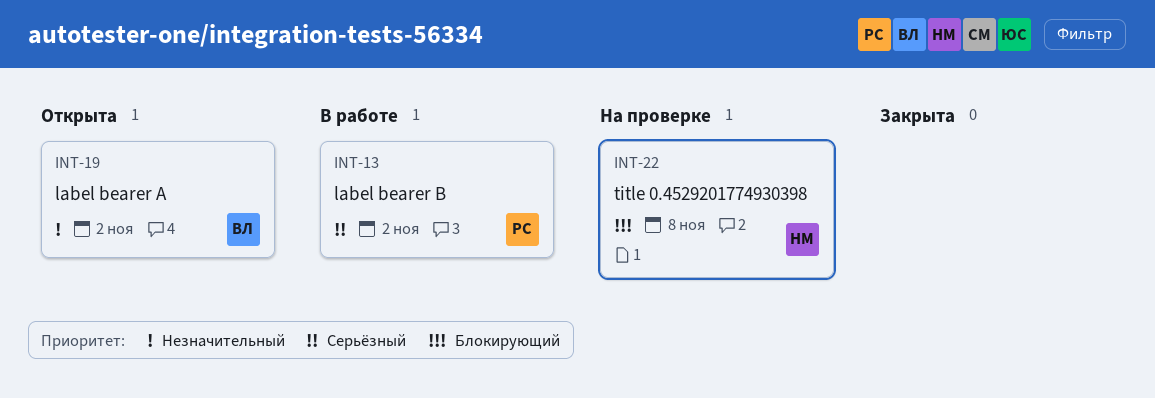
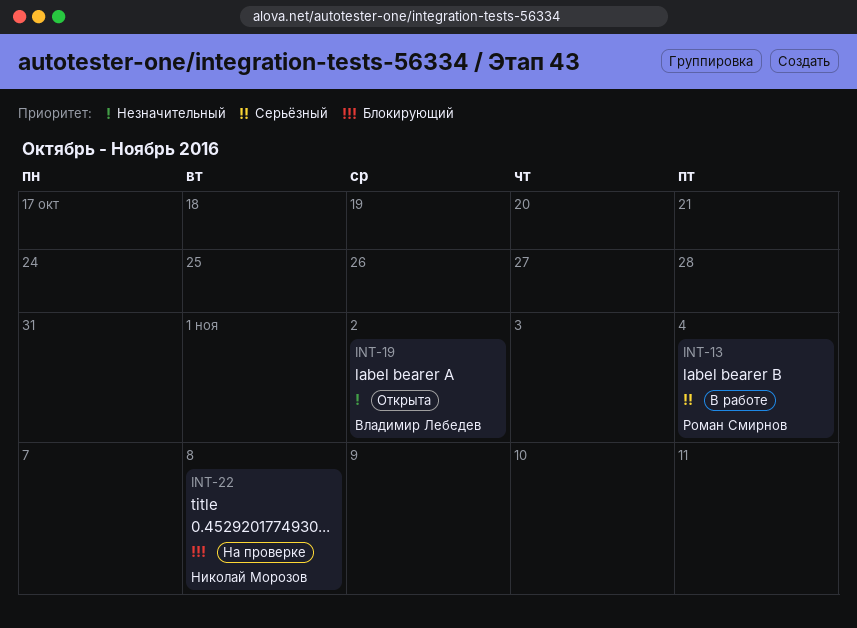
INT-13, due: Nov 2 -> Nov 4

